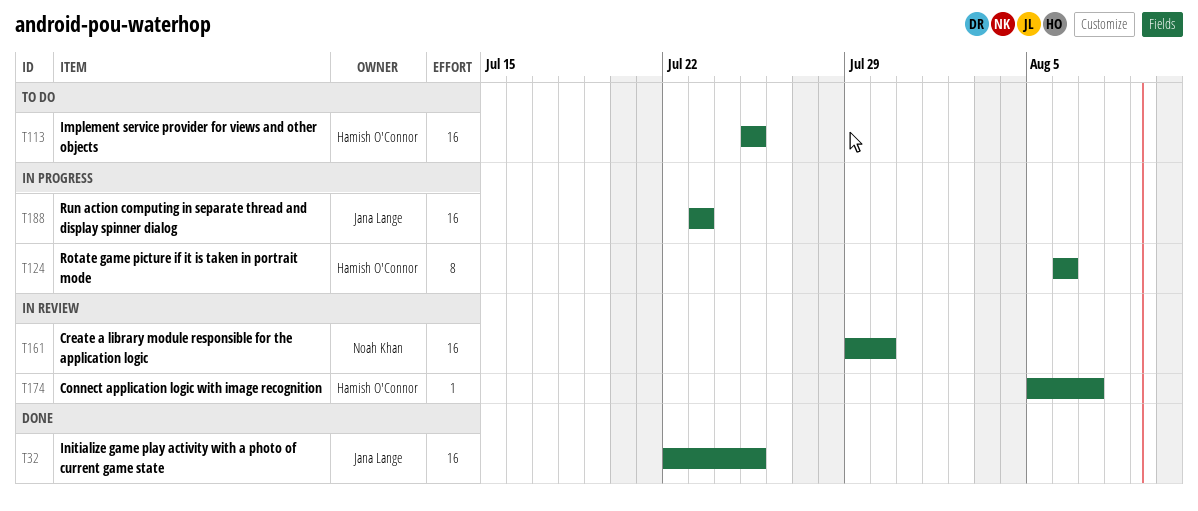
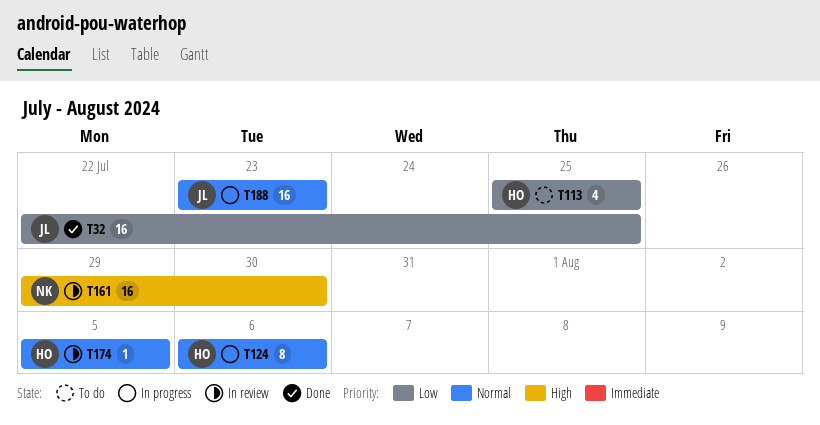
T113, estimate: 16 -> 4
T174, due: Aug 7 -> Aug 5

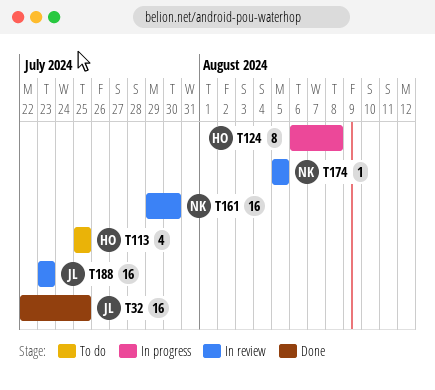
T124, due: Aug 6 -> Aug 8
T174, owner: HO -> NK
T188, status: In progress -> In review

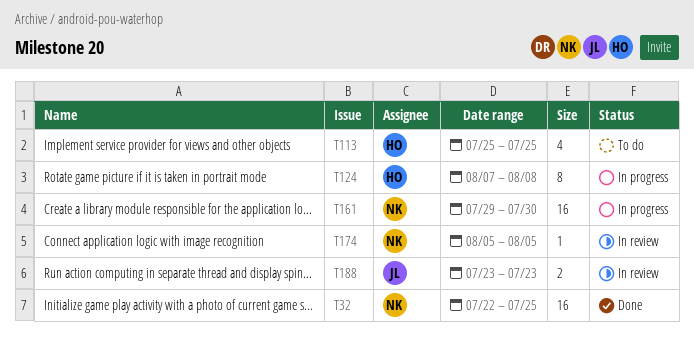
T32, owner: JL -> NK
T124, start: Aug 6 -> Aug 7
T161, status: In review -> In progress
T188, estimate: 16 -> 2

